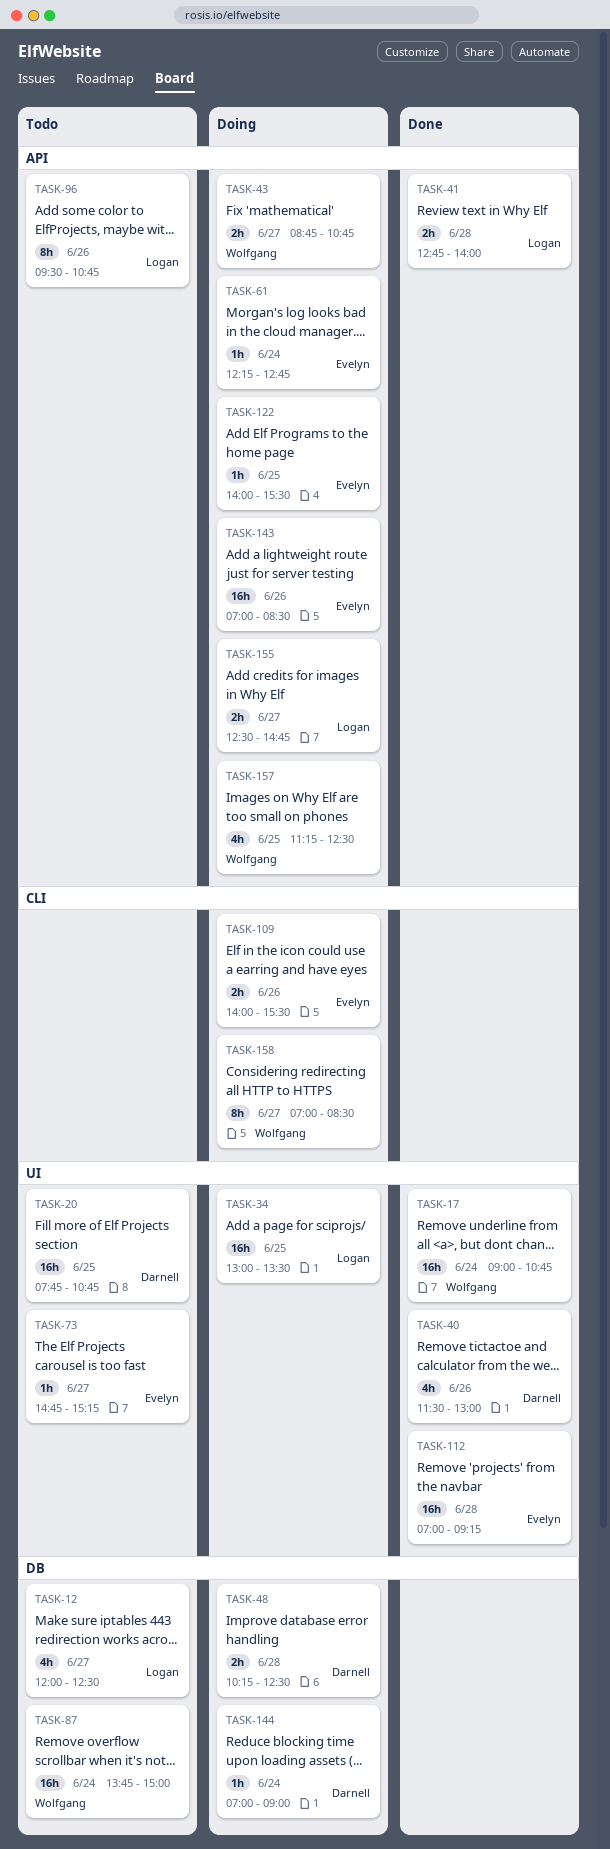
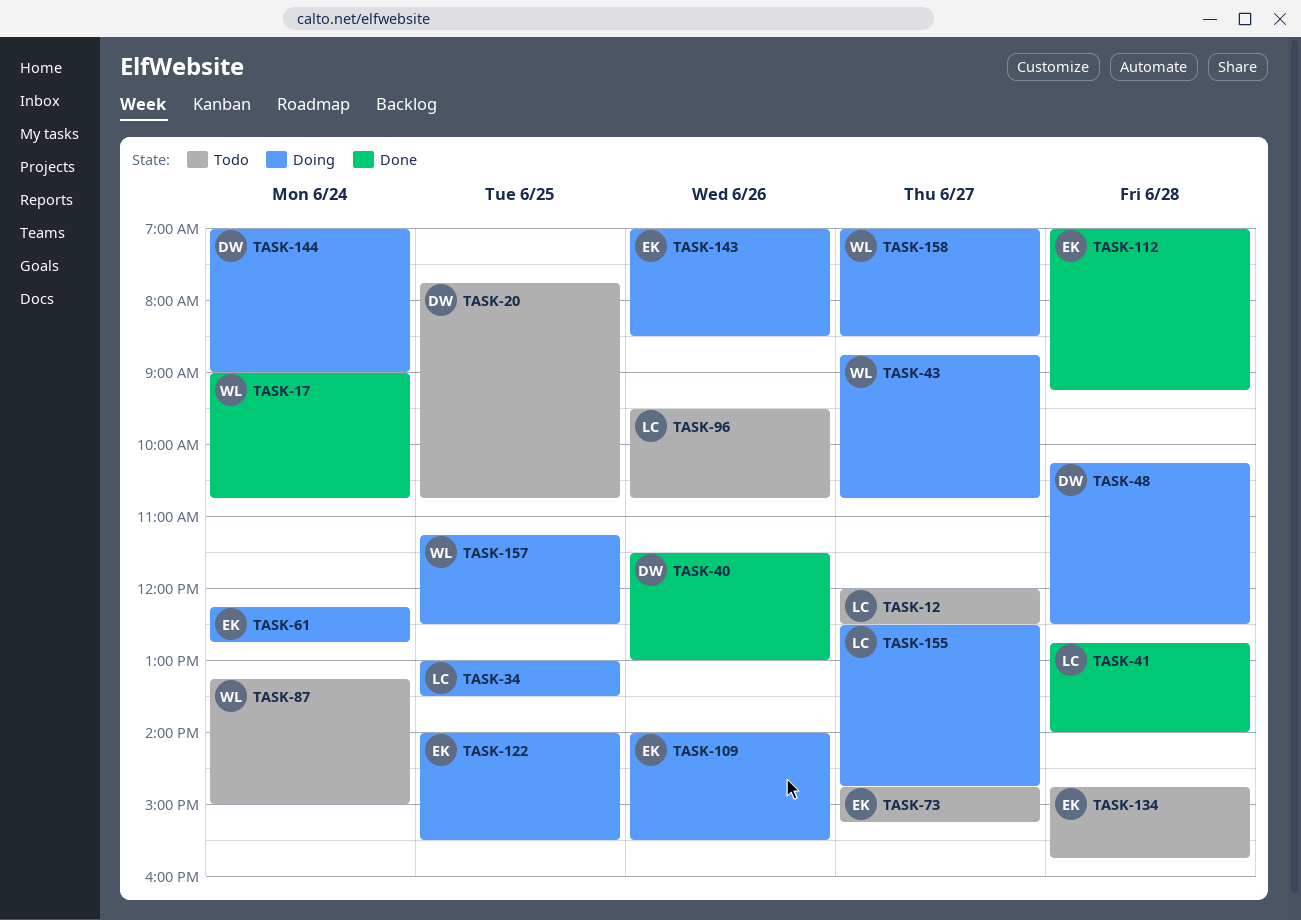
TASK-87, begins: 13:45 -> 13:15
TASK-134: none -> present

